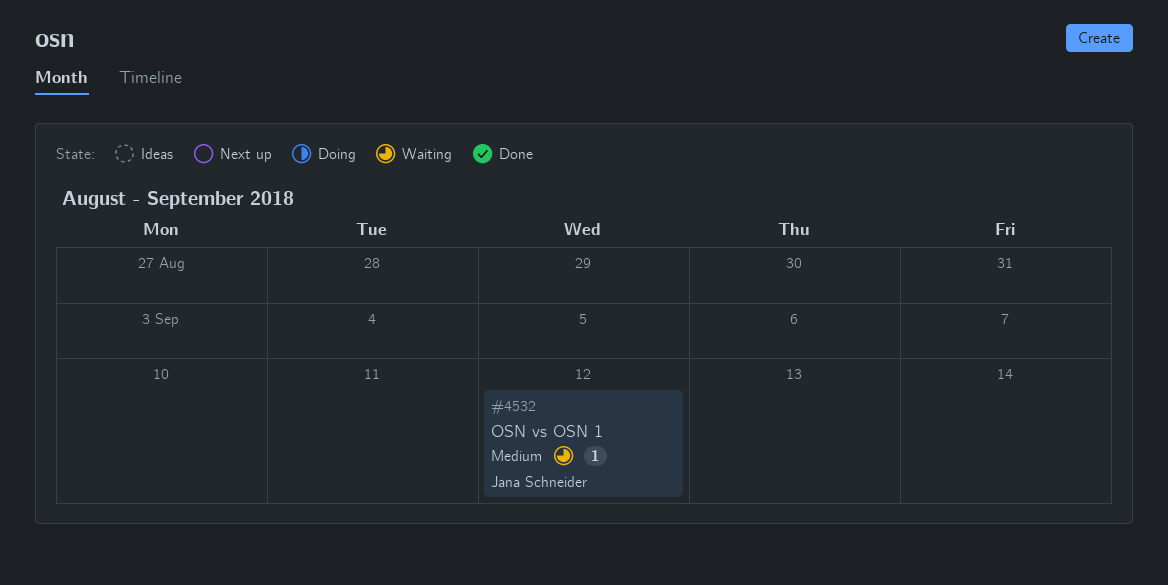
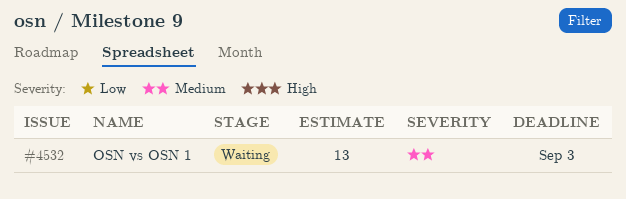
#4532, estimate: 1 -> 13
#4532, due: Sep 12 -> Sep 3

